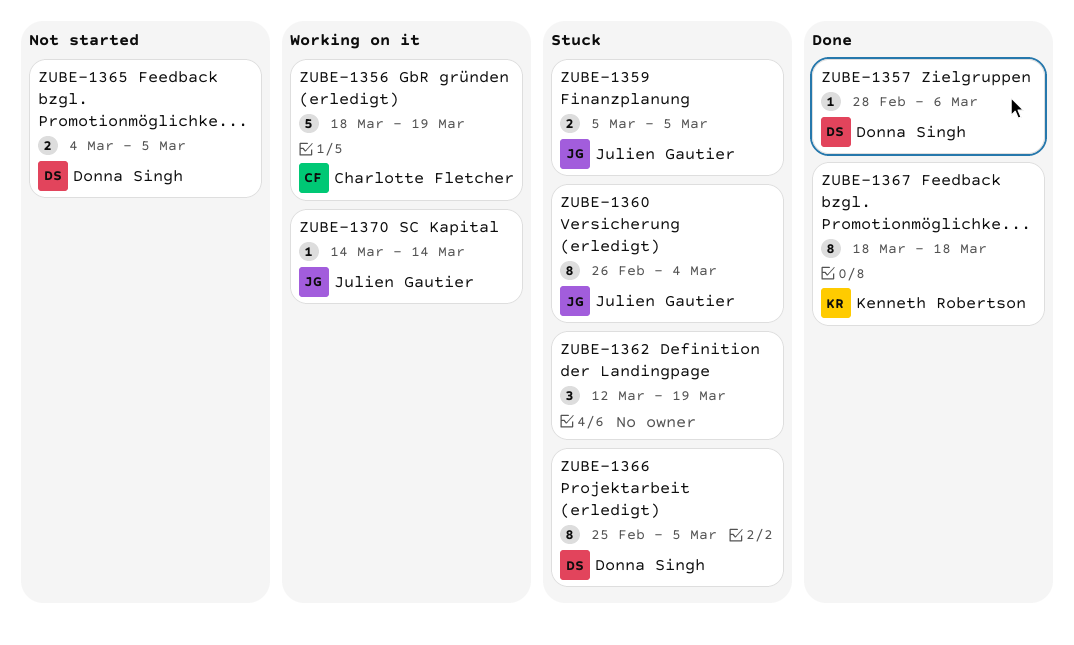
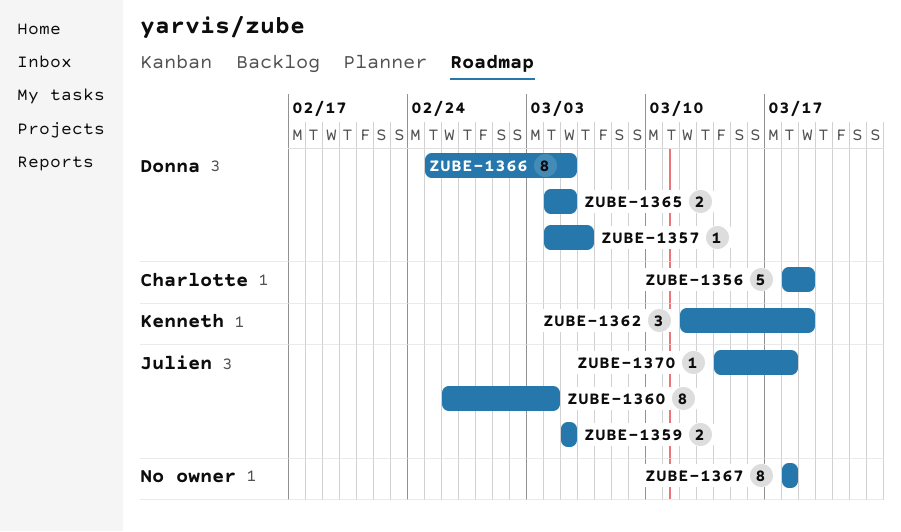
ZUBE-1357, start: Feb 28 -> Mar 4
ZUBE-1362, owner: none -> Kenneth Robertson
ZUBE-1367, owner: Kenneth Robertson -> none
ZUBE-1370, due: Mar 14 -> Mar 18

